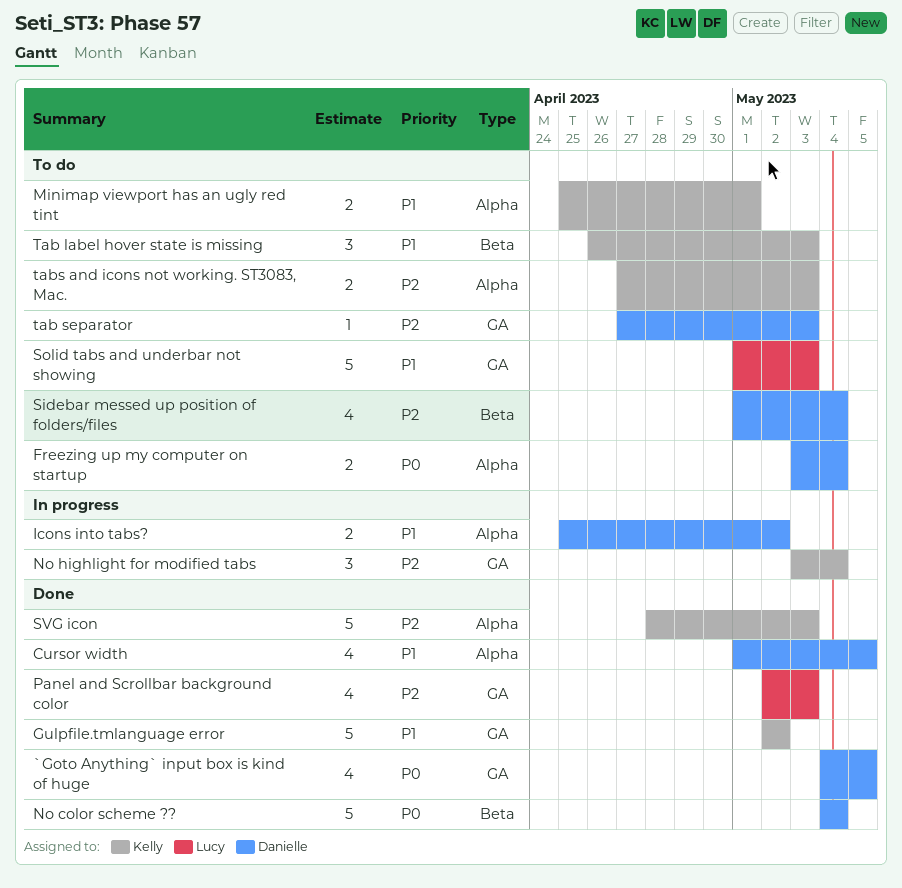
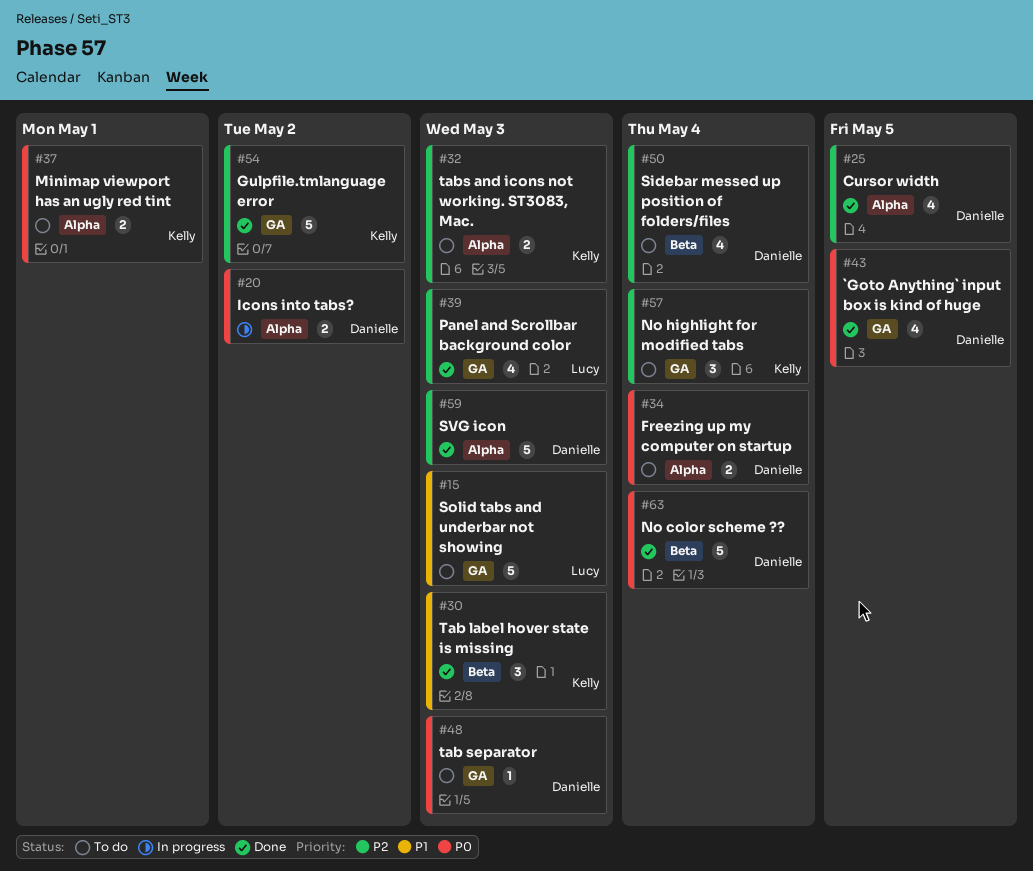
Cursor width, priority: P1 -> P2
Gulpfile.tmlanguage error, priority: P1 -> P2
Icons into tabs?, priority: P1 -> P0
Minimap viewport has an ugly red tint, priority: P1 -> P0
No highlight for modified tabs, status: In progress -> To do
SVG icon, owner: Kelly -> Danielle
Tab label hover state is missing, status: To do -> Done
tab separator, priority: P2 -> P0

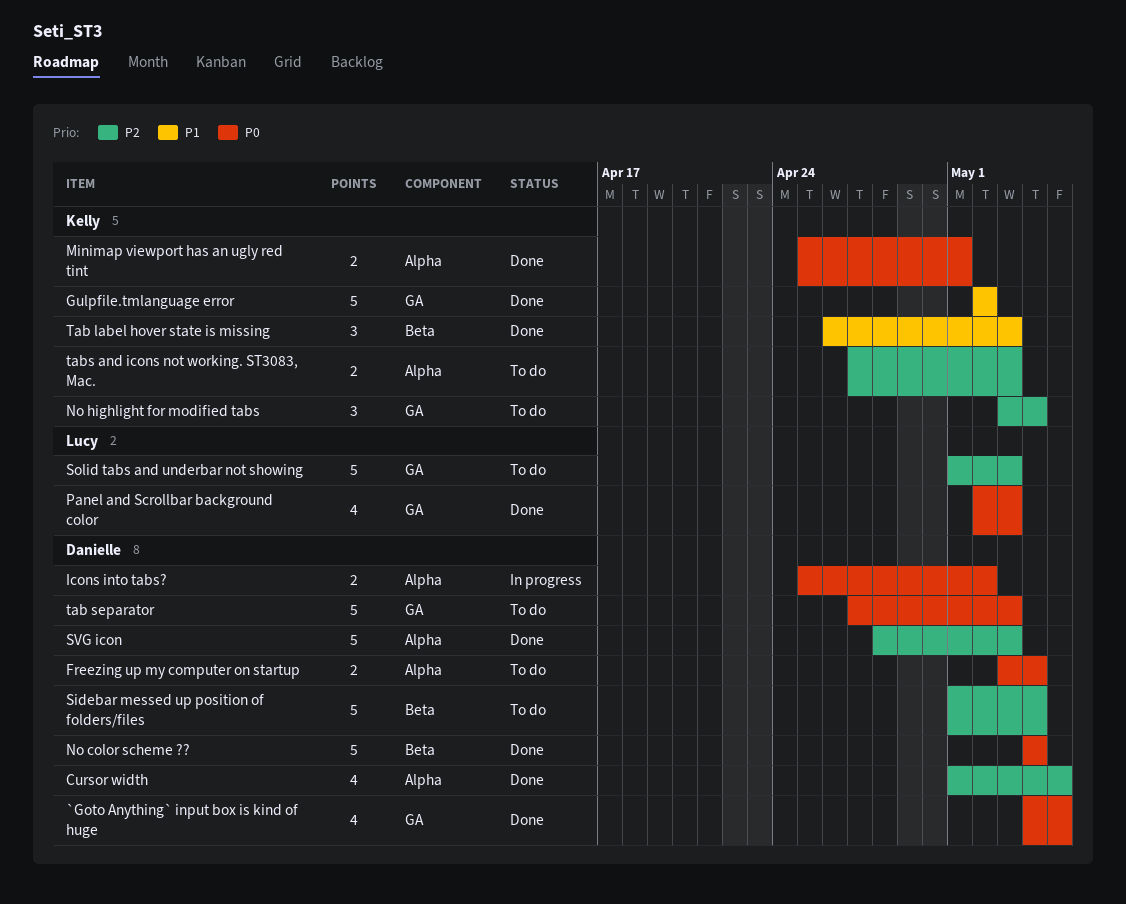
Gulpfile.tmlanguage error, priority: P2 -> P1
Minimap viewport has an ugly red tint, status: To do -> Done
Panel and Scrollbar background color, priority: P2 -> P0
Sidebar messed up position of folders/files, estimate: 4 -> 5
Solid tabs and underbar not showing, priority: P1 -> P2
tab separator, estimate: 1 -> 5

